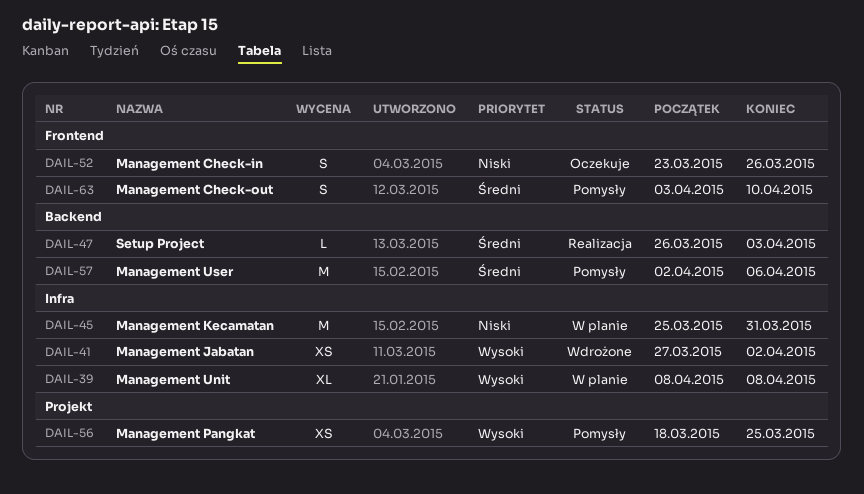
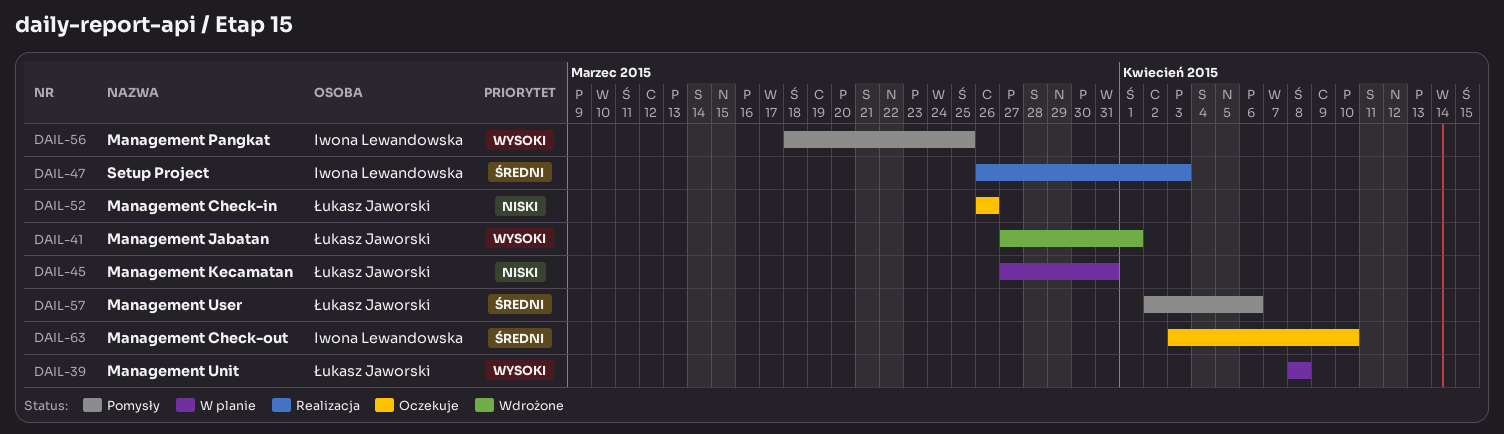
DAIL-41, due: Apr 2 -> Apr 1
DAIL-45, start: Mar 25 -> Mar 27
DAIL-52, start: Mar 23 -> Mar 26
DAIL-63, status: Pomysły -> Oczekuje

